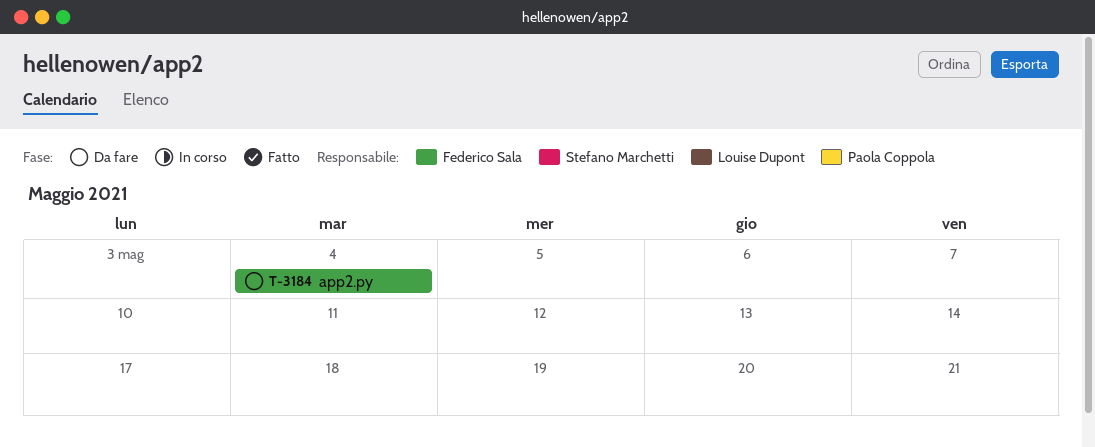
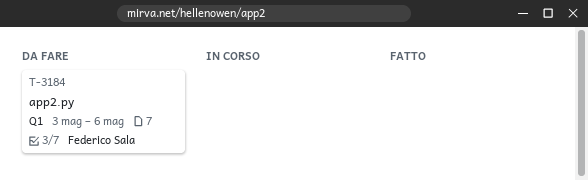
T-3184, start: May 4 -> May 3
T-3184, due: May 4 -> May 6

